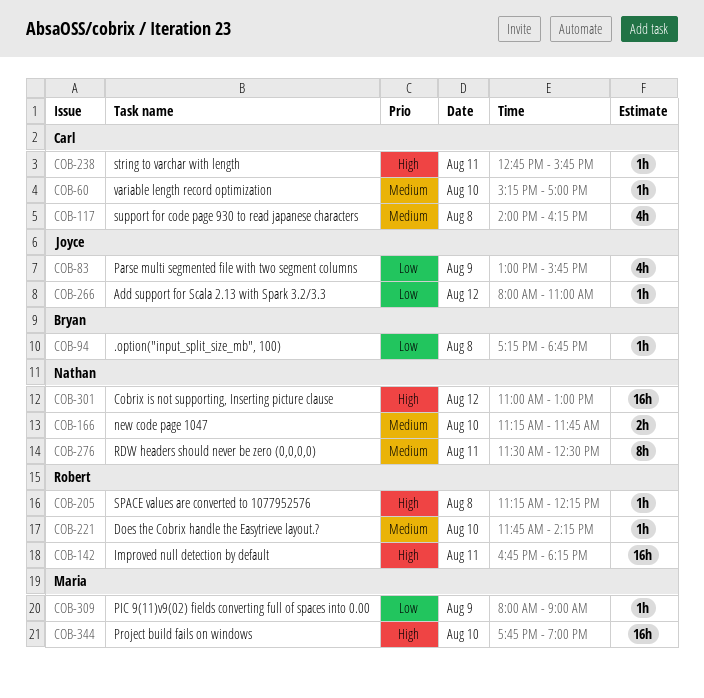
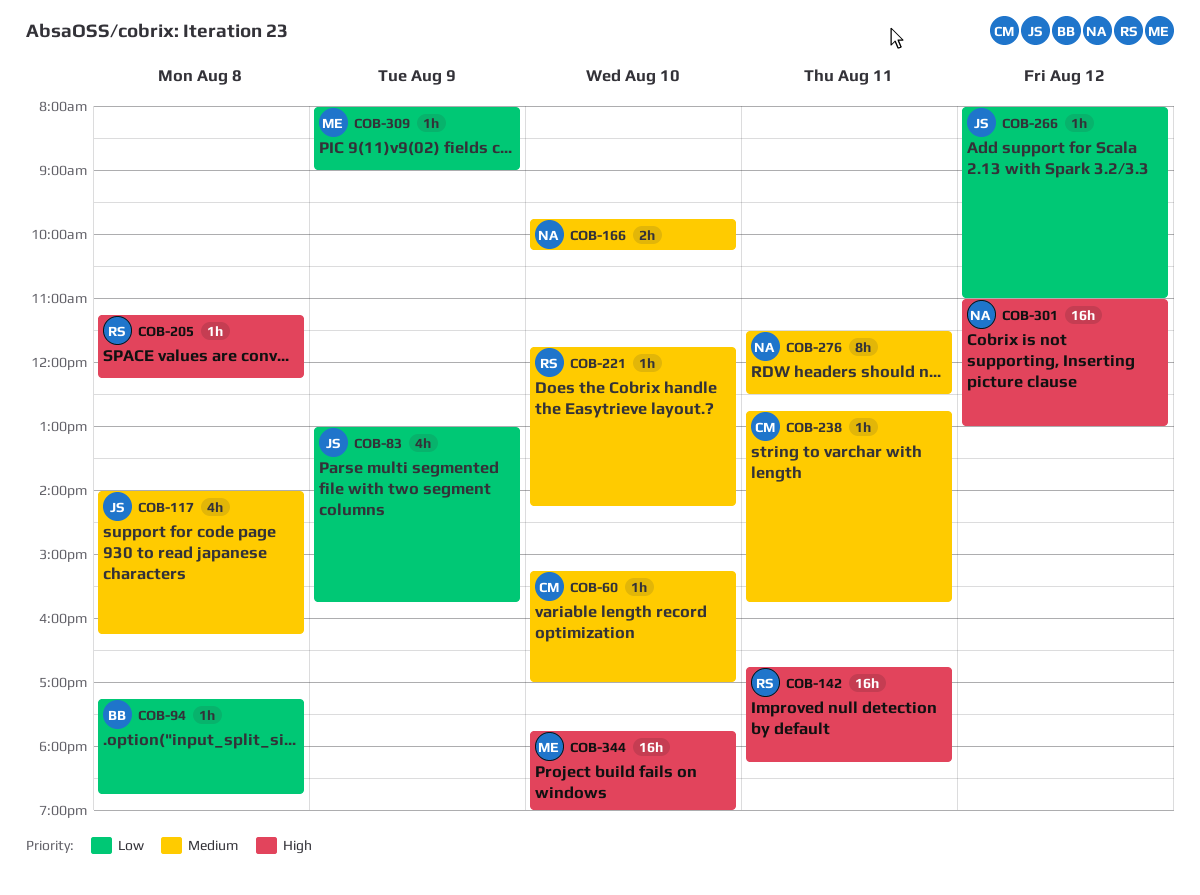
COB-117, owner: Carl -> Joyce
COB-166, begins: 11:15 -> 09:45
COB-166, ends: 11:45 -> 10:15
COB-238, priority: High -> Medium

